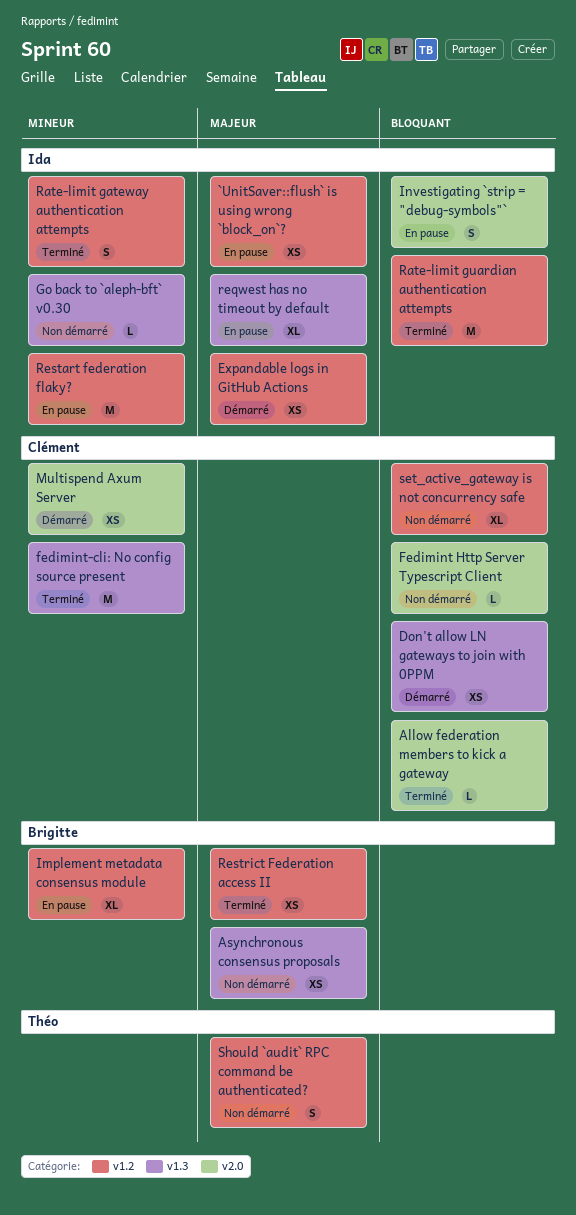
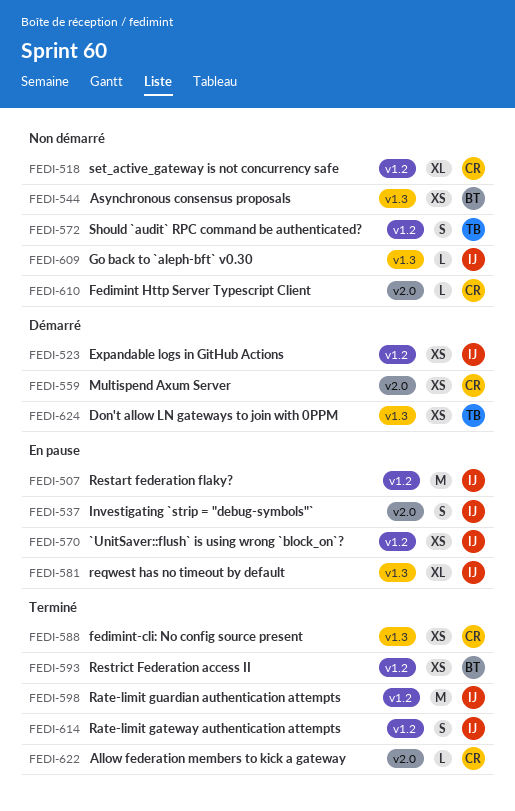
Don't allow LN gateways to join with 0PPM, owner: Clément -> Théo
fedimint-cli: No config source present, estimate: M -> XS
Implement metadata consensus module: present -> none

